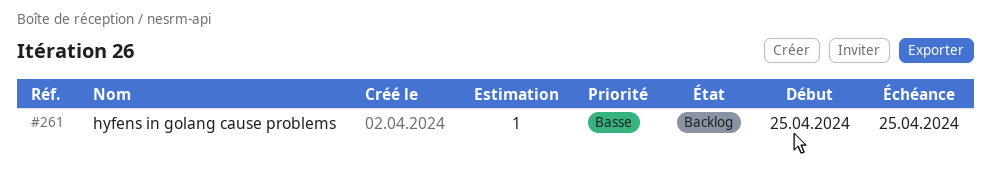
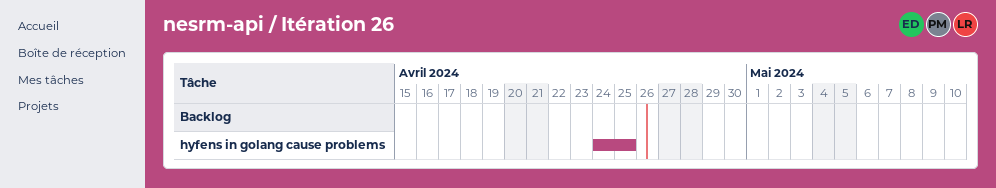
hyfens in golang cause problems, start: Apr 25 -> Apr 24

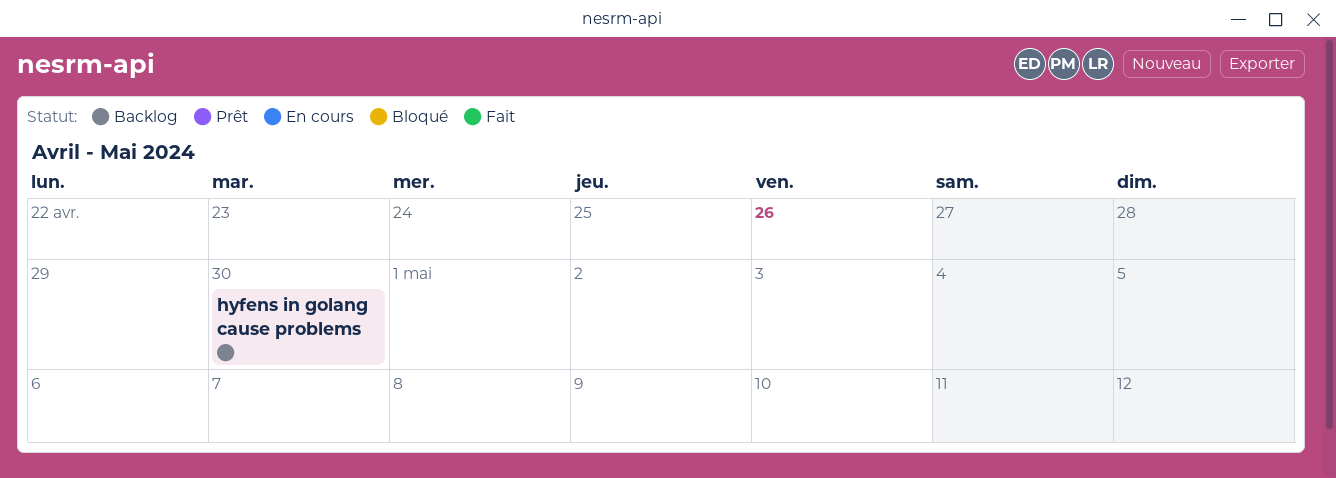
hyfens in golang cause problems, due: Apr 25 -> Apr 30

